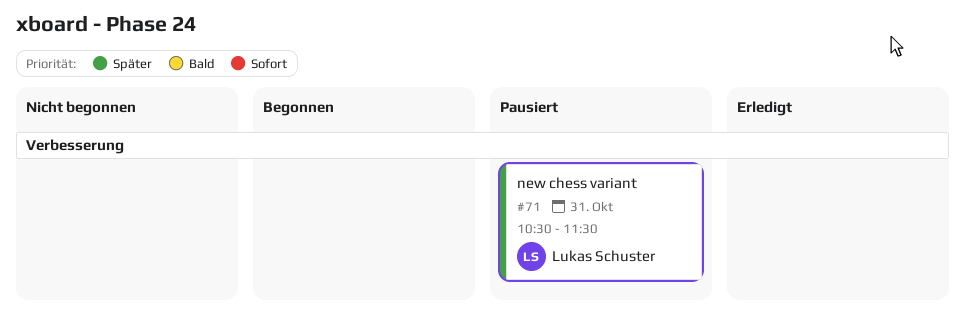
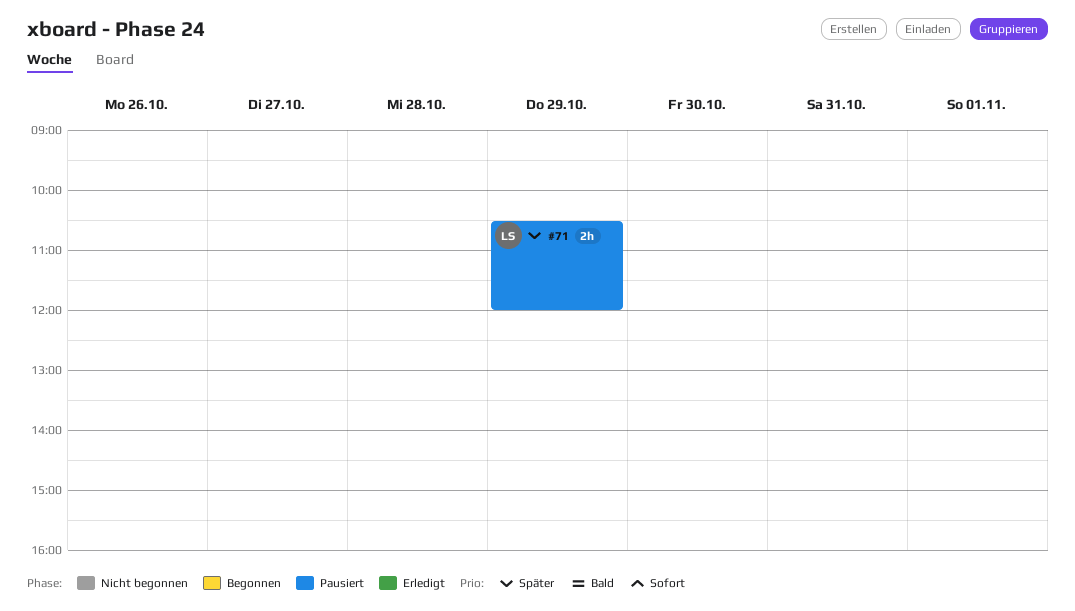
#71, day: Oct 31 -> Oct 29
#71, ends: 11:30 -> 12:00

